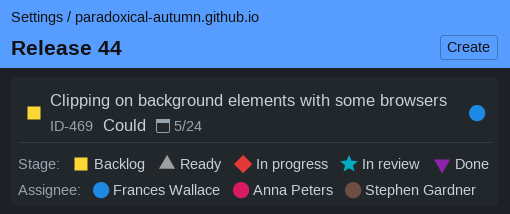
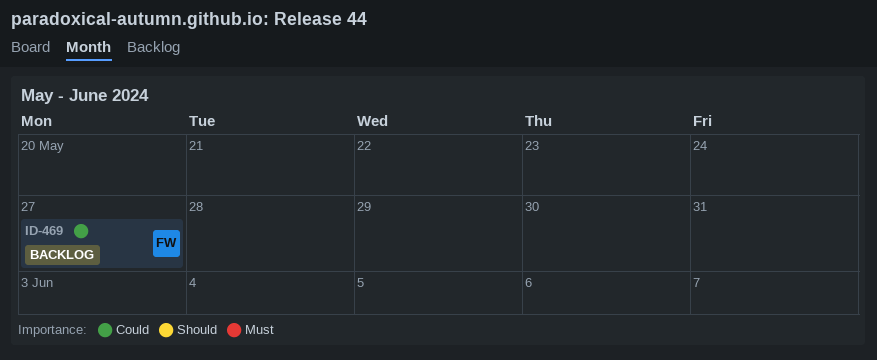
ID-469, due: May 24 -> May 27

